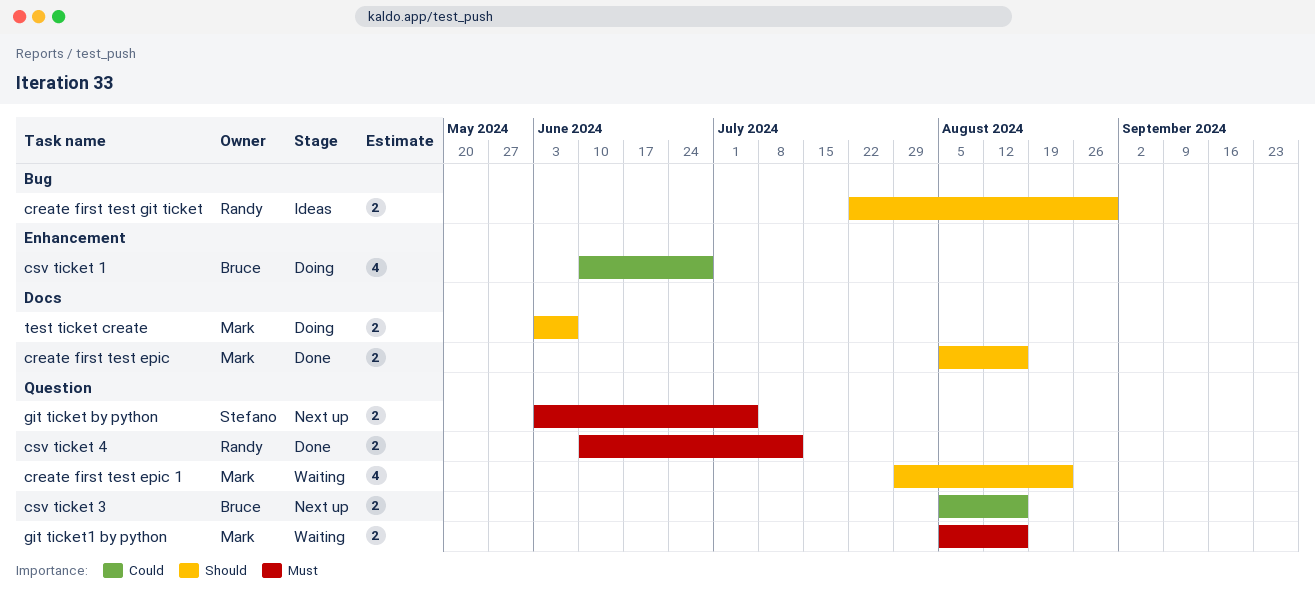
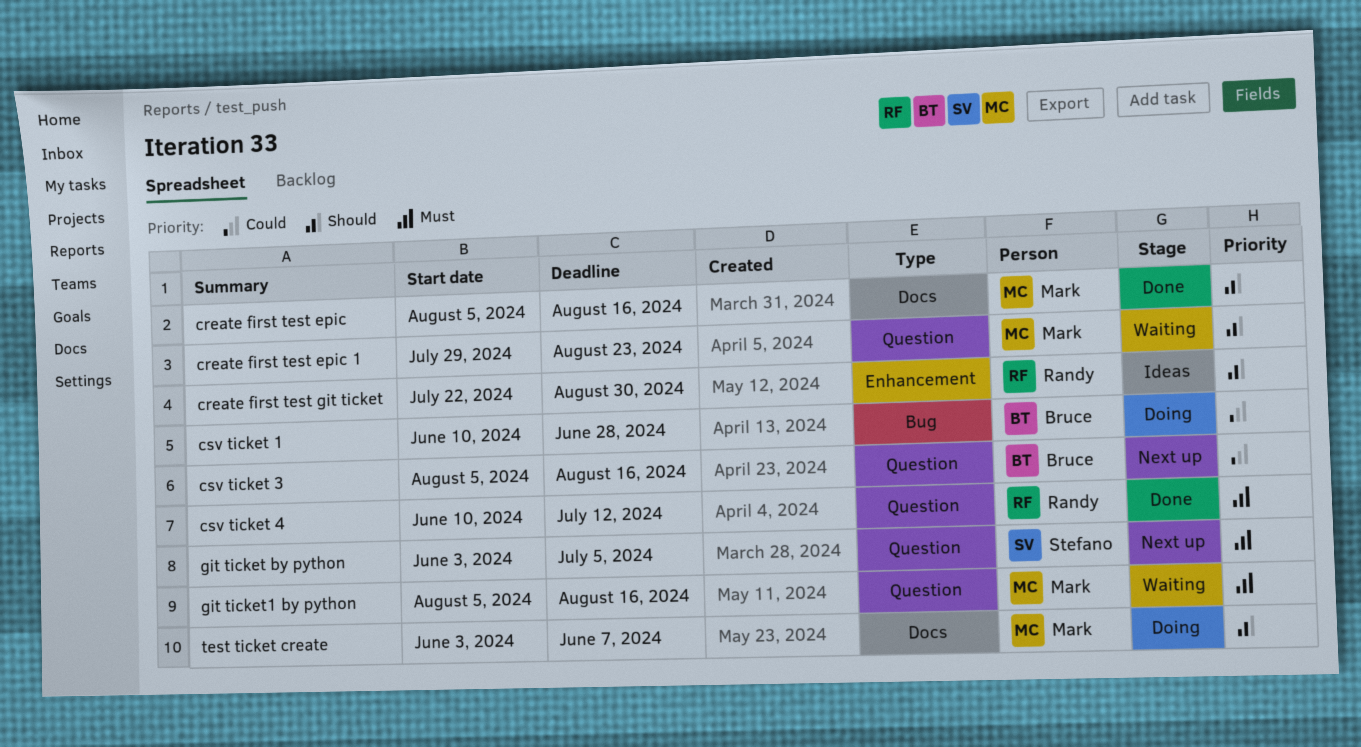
create first test git ticket, label: Bug -> Enhancement
csv ticket 1, label: Enhancement -> Bug

